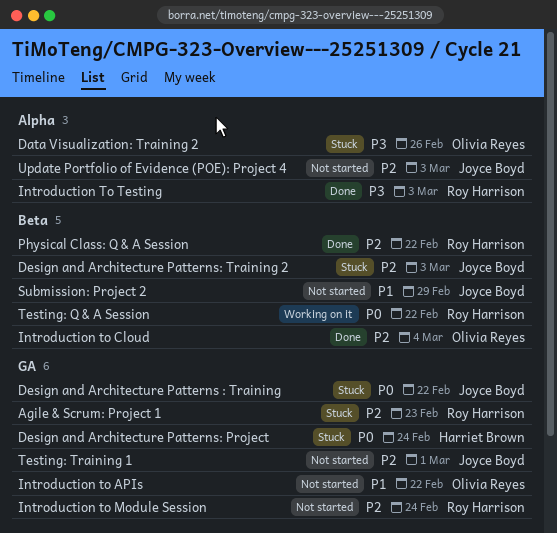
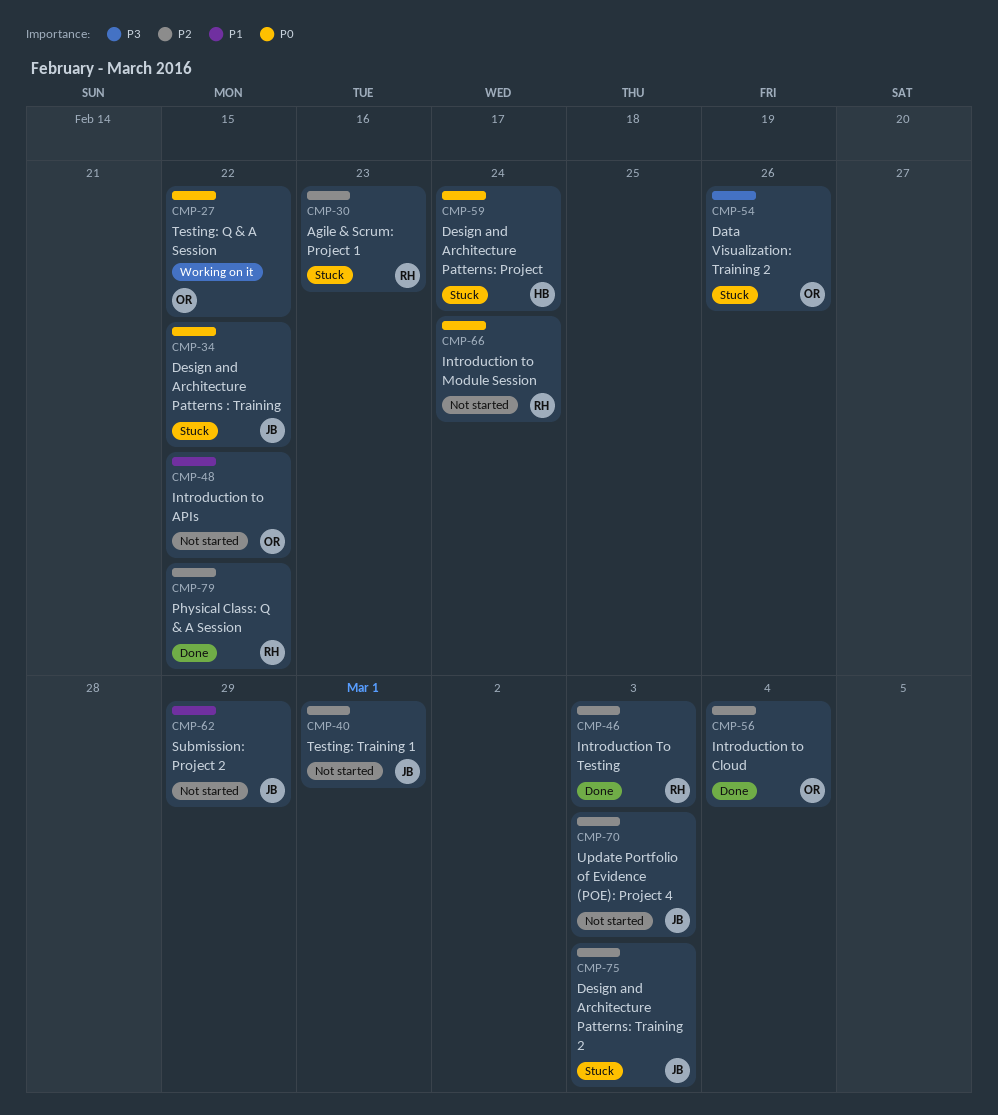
Introduction to Module Session, priority: P2 -> P0
Introduction To Testing, priority: P3 -> P2
Testing: Q & A Session, owner: Roy Harrison -> Olivia Reyes

